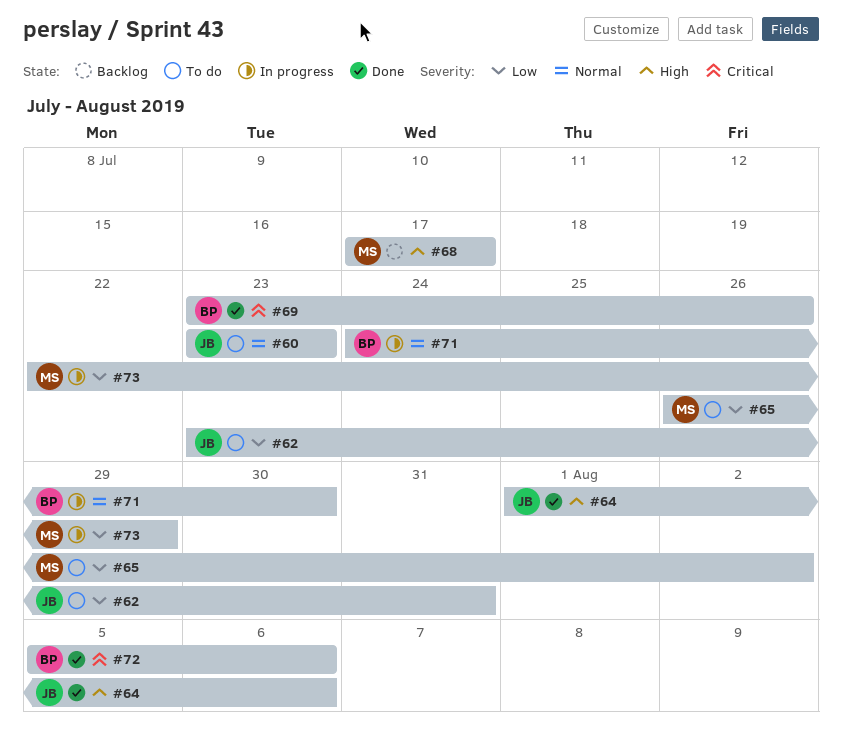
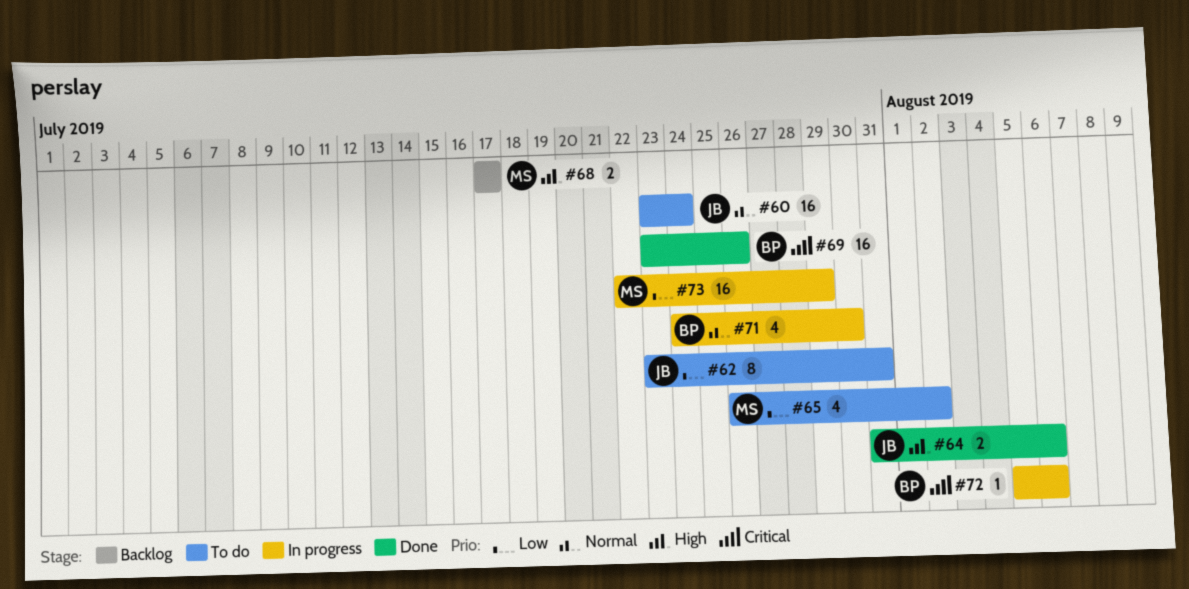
#60, due: Jul 23 -> Jul 24
#64, start: Aug 1 -> Jul 31
#72, status: Done -> In progress

